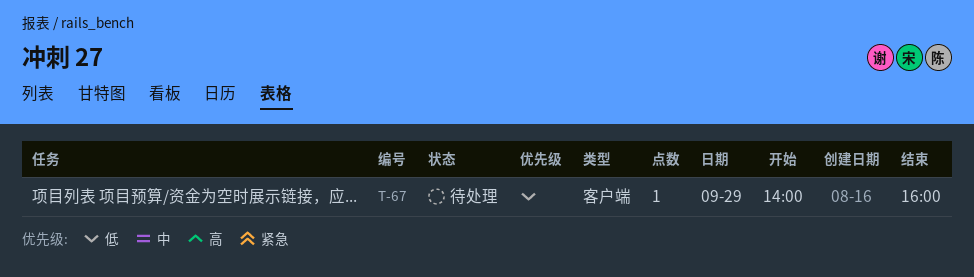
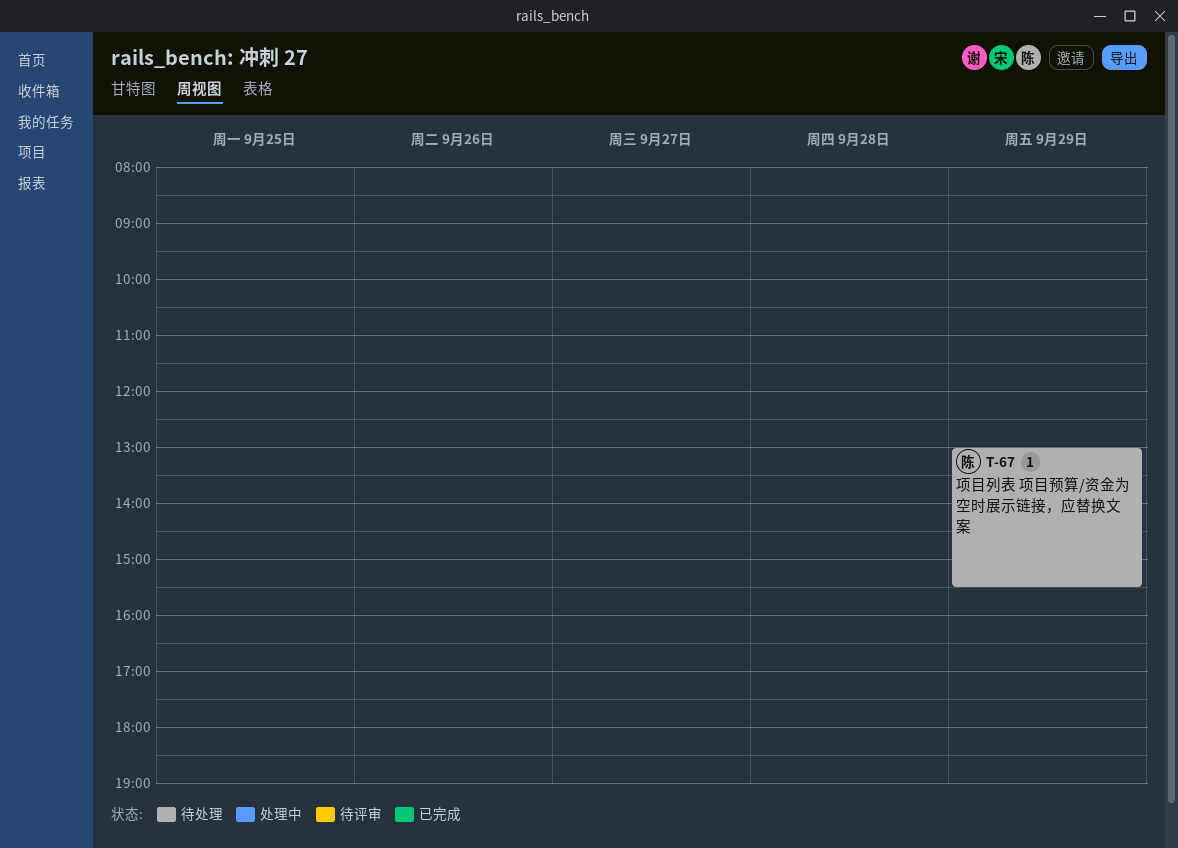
T-67, begins: 14:00 -> 13:00
T-67, ends: 16:00 -> 15:30

